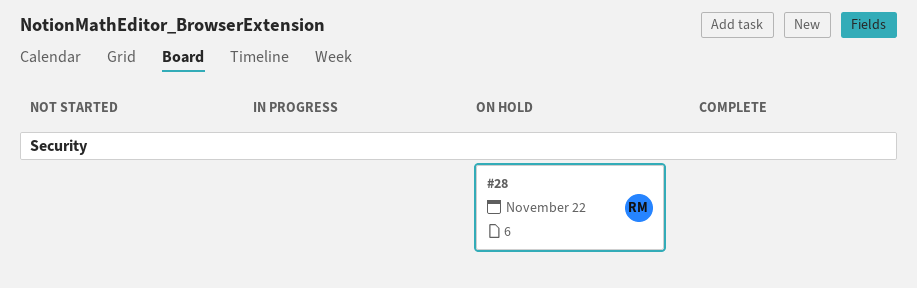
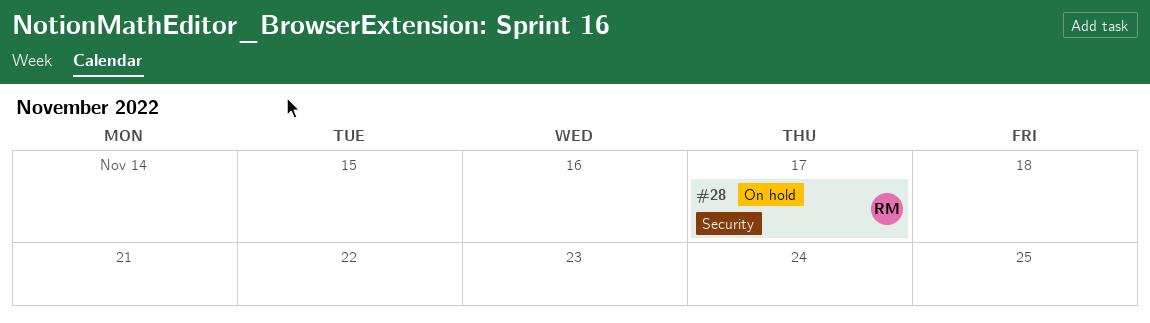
#28, due: Nov 22 -> Nov 17

